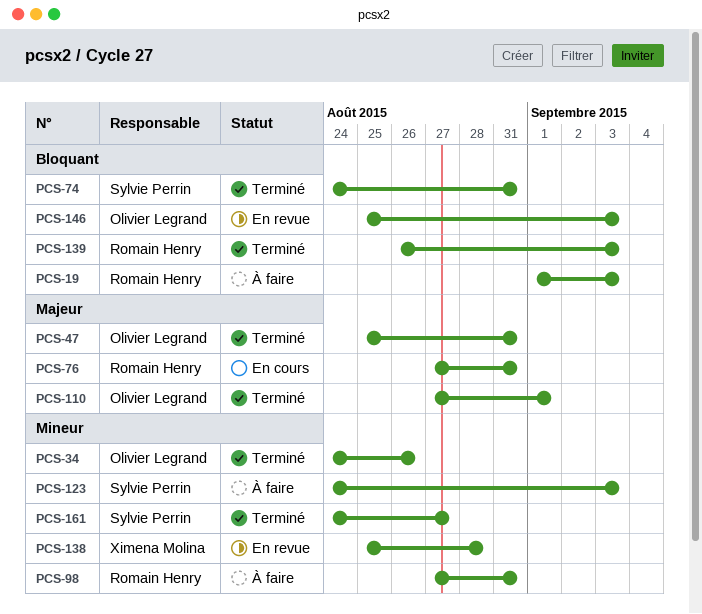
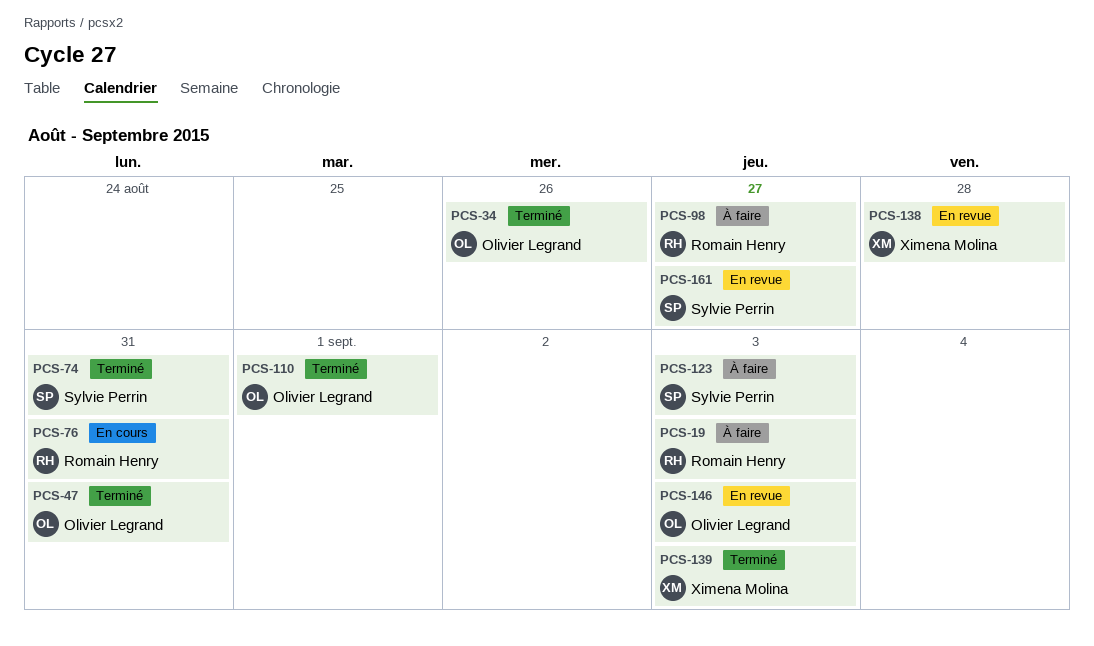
PCS-98, due: Aug 31 -> Aug 27
PCS-139, owner: Romain Henry -> Ximena Molina
PCS-161, status: Terminé -> En revue

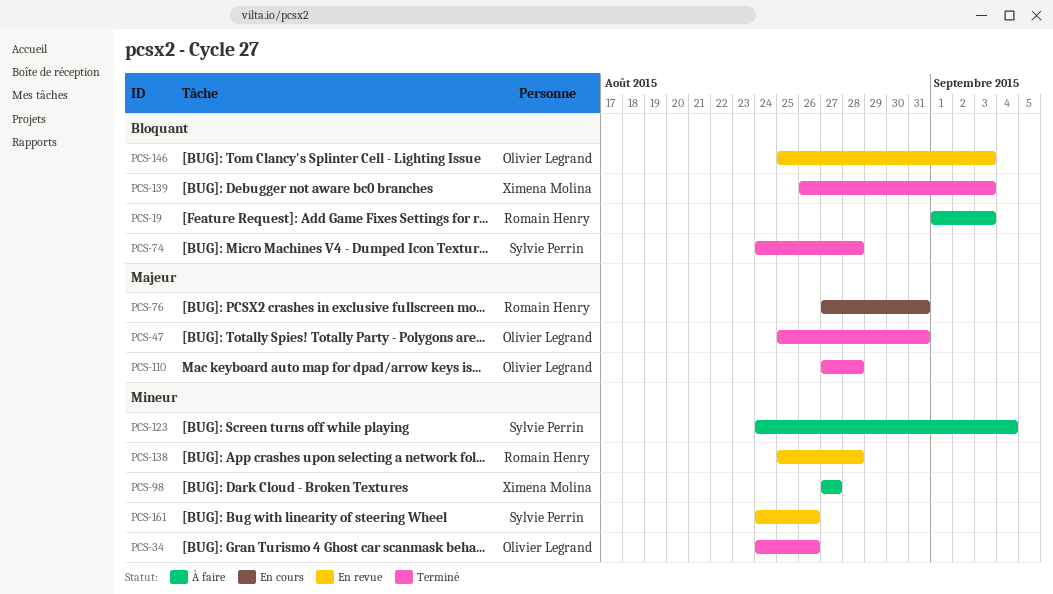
PCS-74, due: Aug 31 -> Aug 28
PCS-98, owner: Romain Henry -> Ximena Molina
PCS-110, due: Sep 1 -> Aug 28
PCS-123, due: Sep 3 -> Sep 4
PCS-138, owner: Ximena Molina -> Romain Henry
PCS-161, due: Aug 27 -> Aug 26

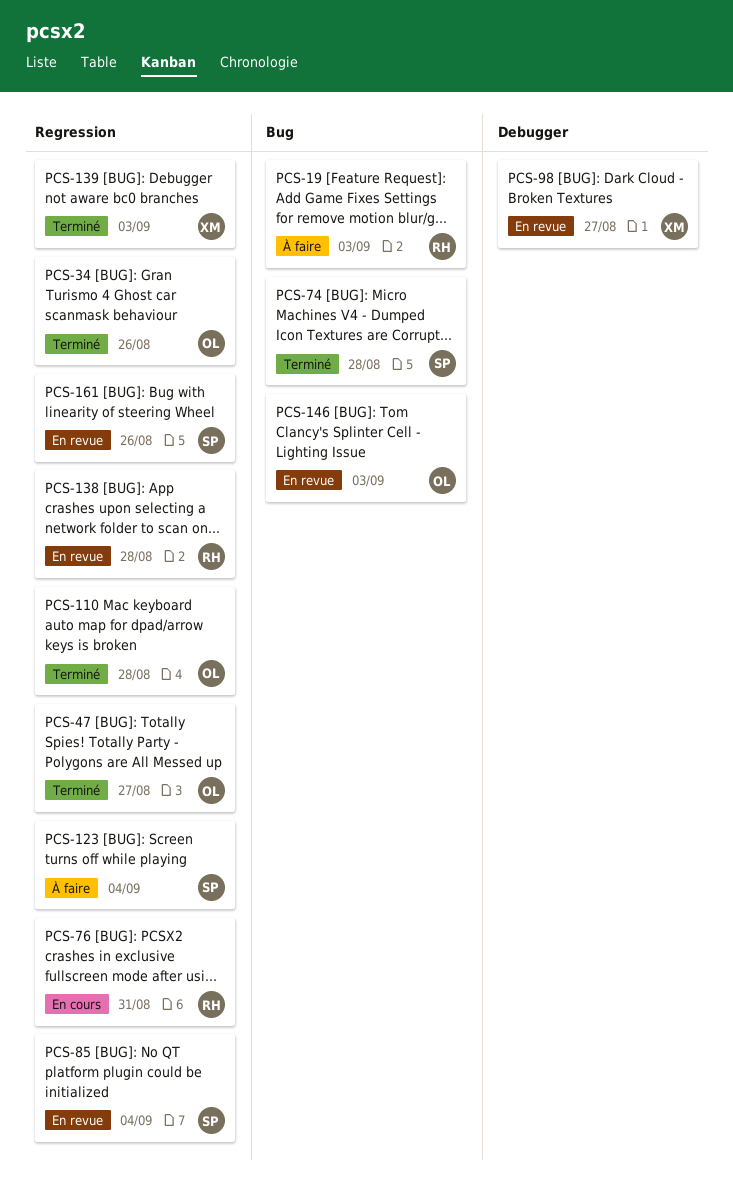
PCS-47, due: Aug 31 -> Aug 27
PCS-85: none -> present
PCS-98, status: À faire -> En revue

